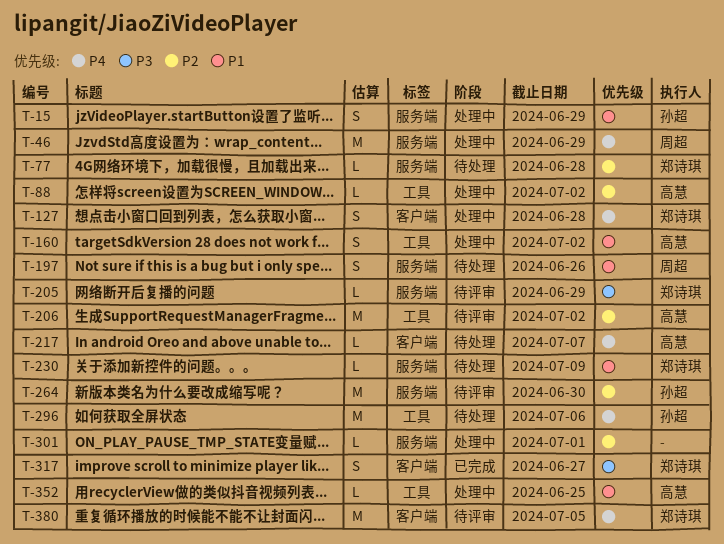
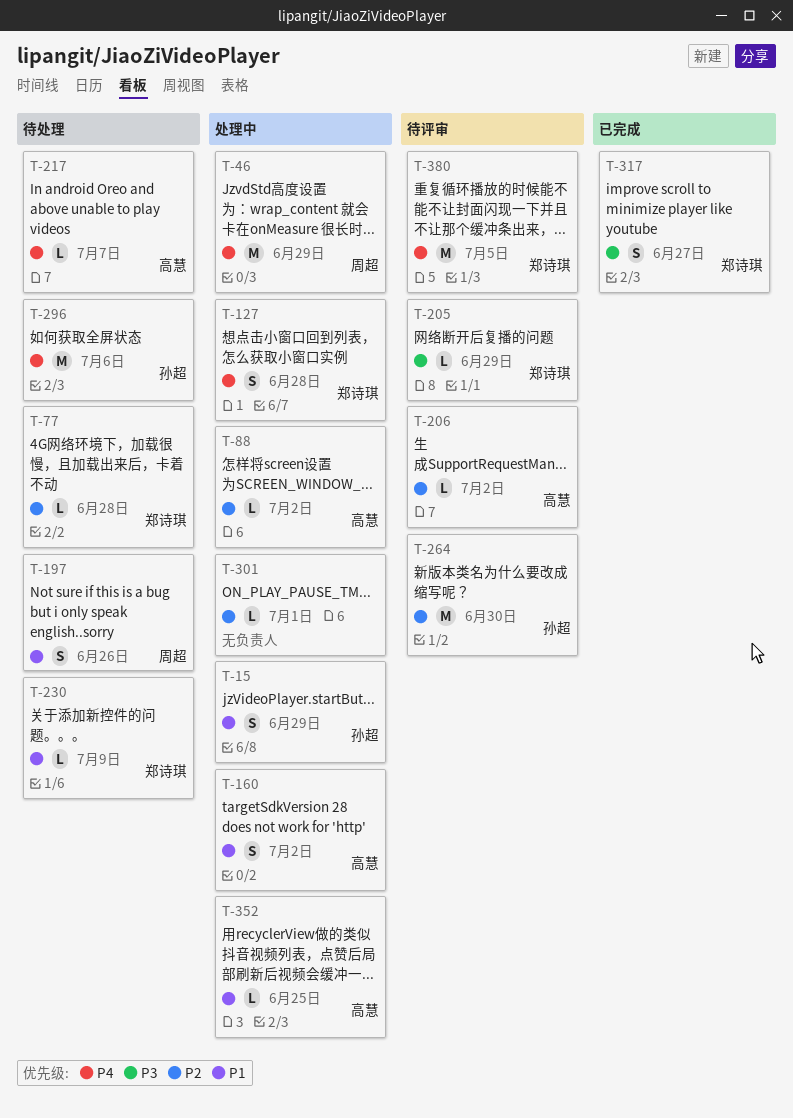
T-206, estimate: M -> L

